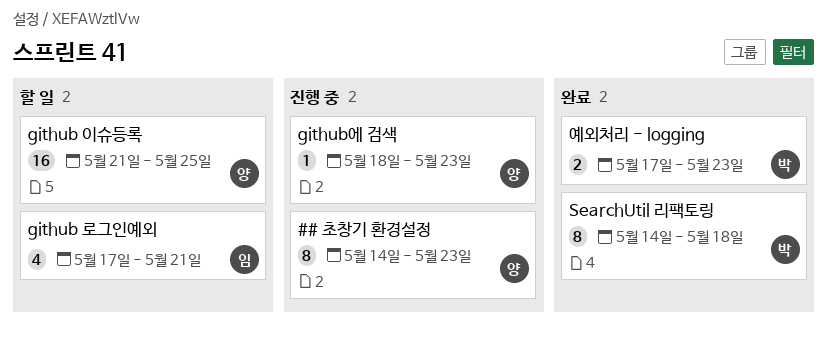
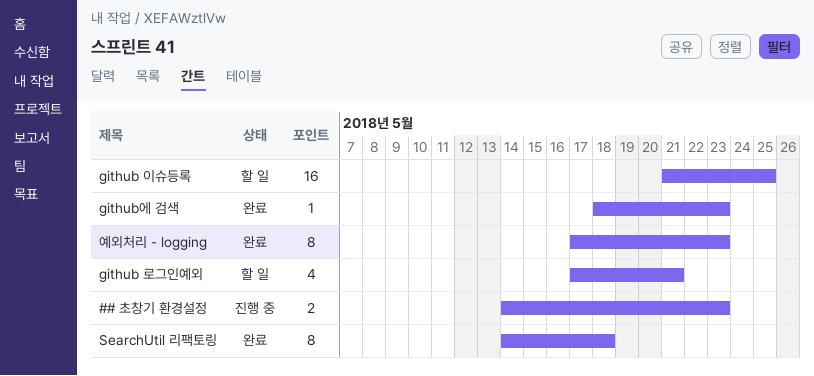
## 초창기 환경설정, estimate: 8 -> 2
github에 검색, status: 진행 중 -> 완료
예외처리 - logging, estimate: 2 -> 8

